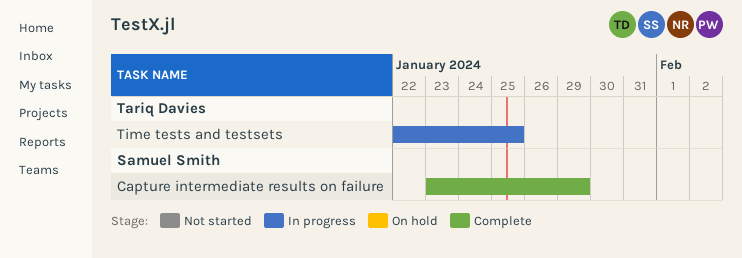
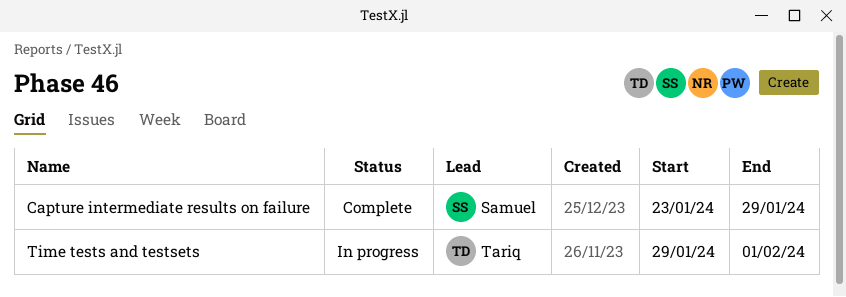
Time tests and testsets, start: Jan 22 -> Jan 29
Time tests and testsets, due: Jan 25 -> Feb 1

